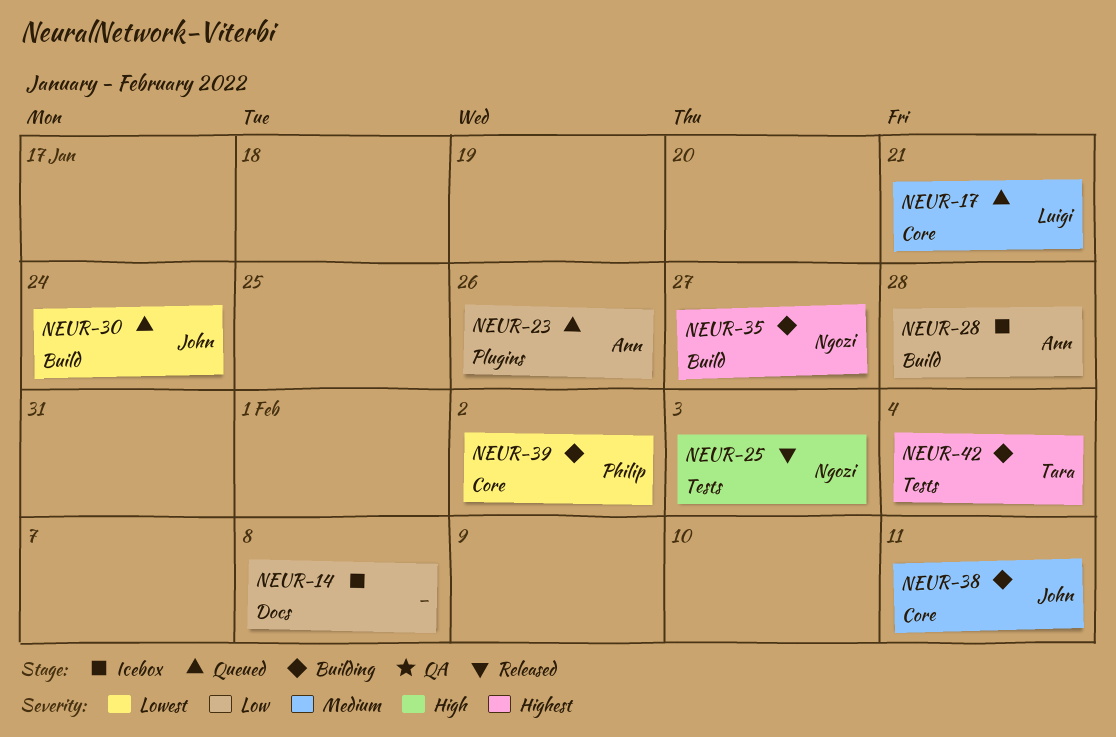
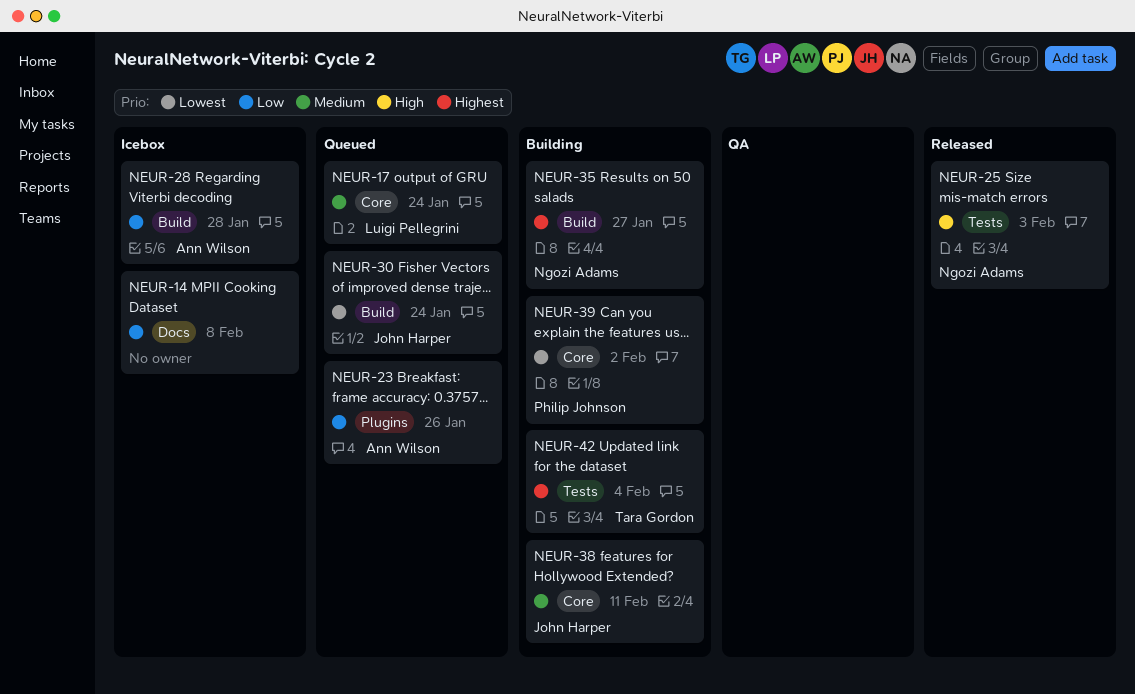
NEUR-17, due: Jan 21 -> Jan 24

